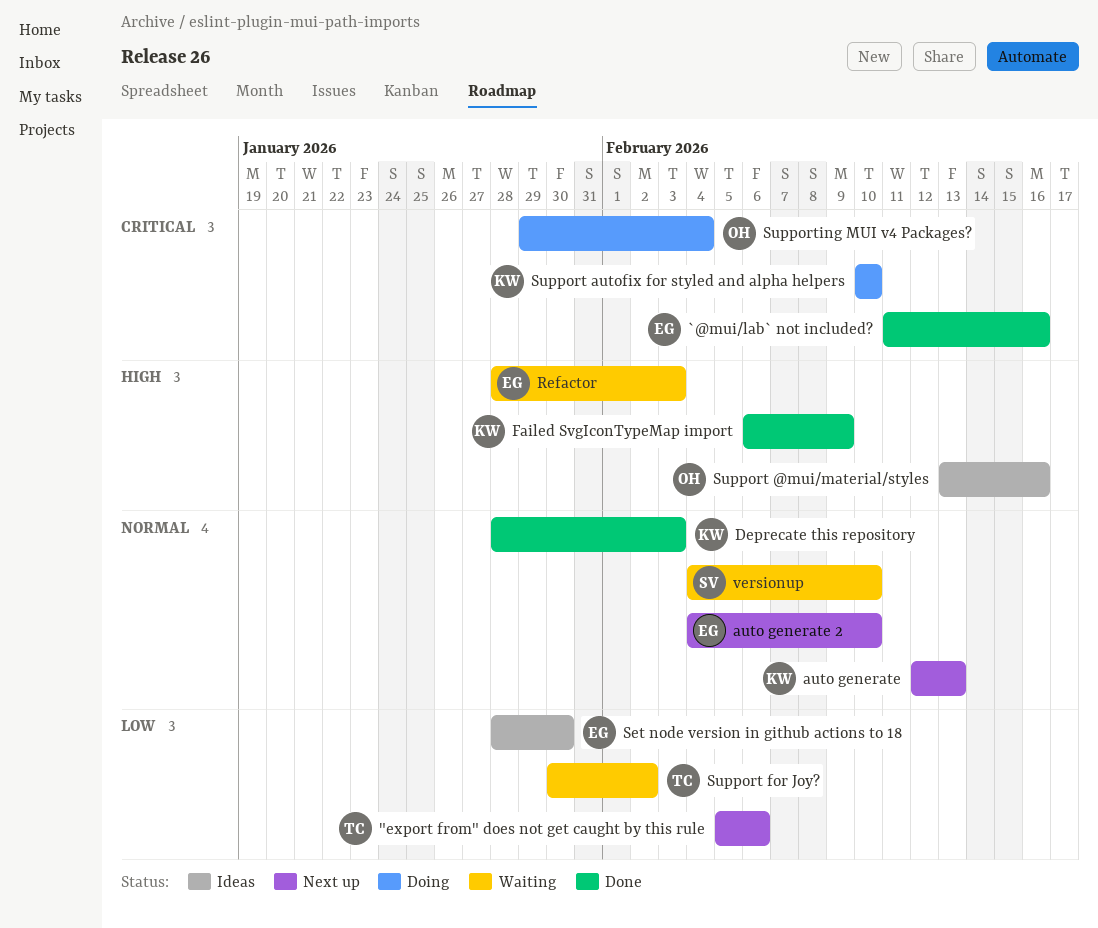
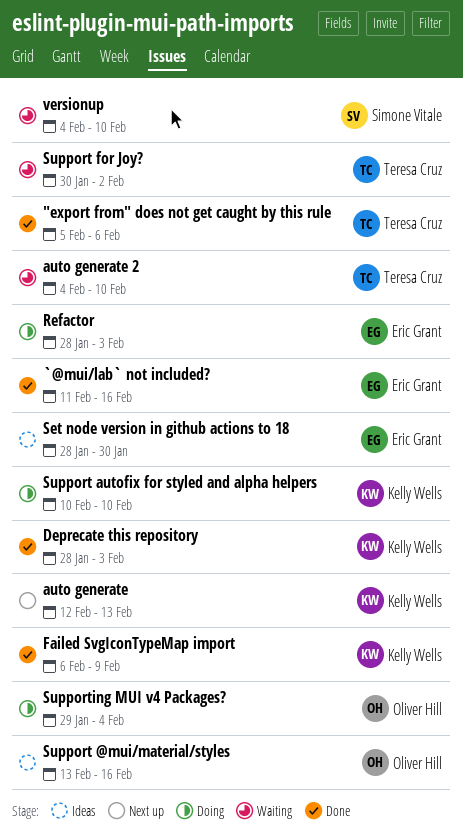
"export from" does not get caught by this rule, status: Next up -> Done
auto generate 2, status: Next up -> Waiting
auto generate 2, owner: Eric Grant -> Teresa Cruz
Refactor, status: Waiting -> Doing

